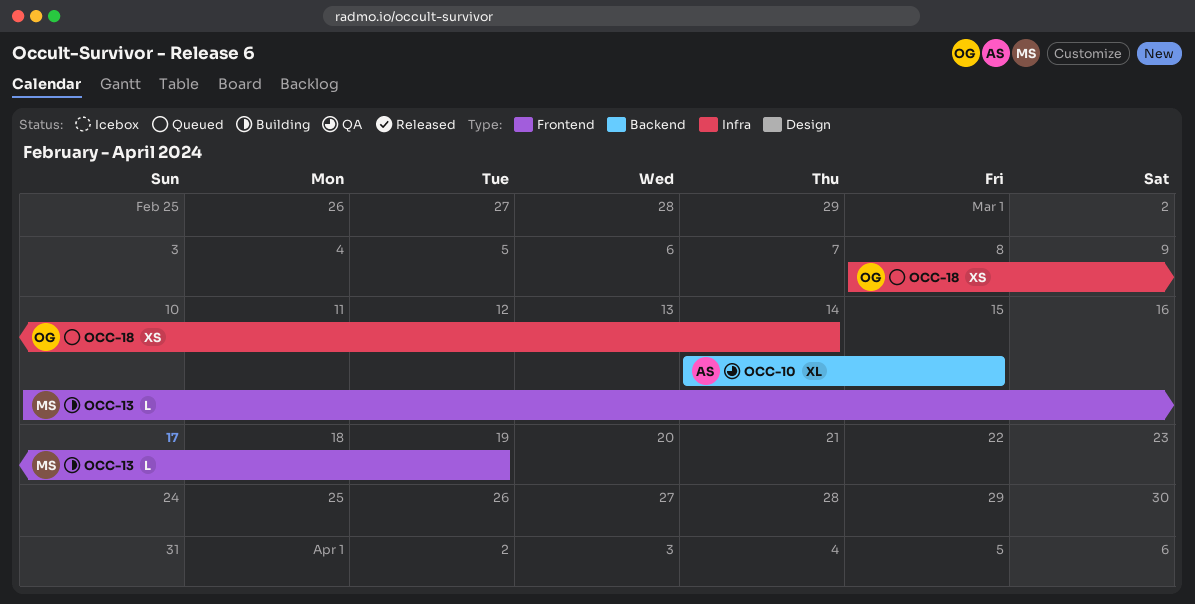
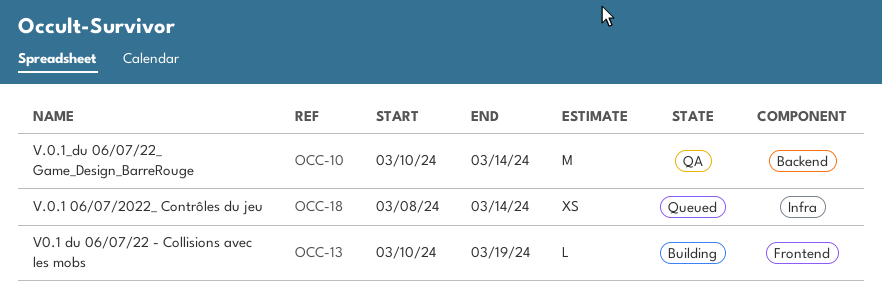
OCC-10, estimate: XL -> M
OCC-10, start: Mar 14 -> Mar 10
OCC-10, due: Mar 15 -> Mar 14

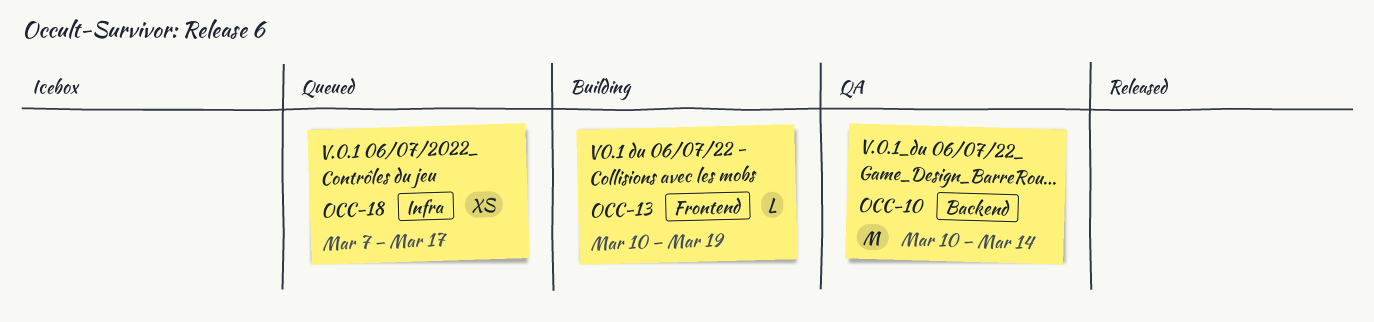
OCC-18, start: Mar 8 -> Mar 7
OCC-18, due: Mar 14 -> Mar 17

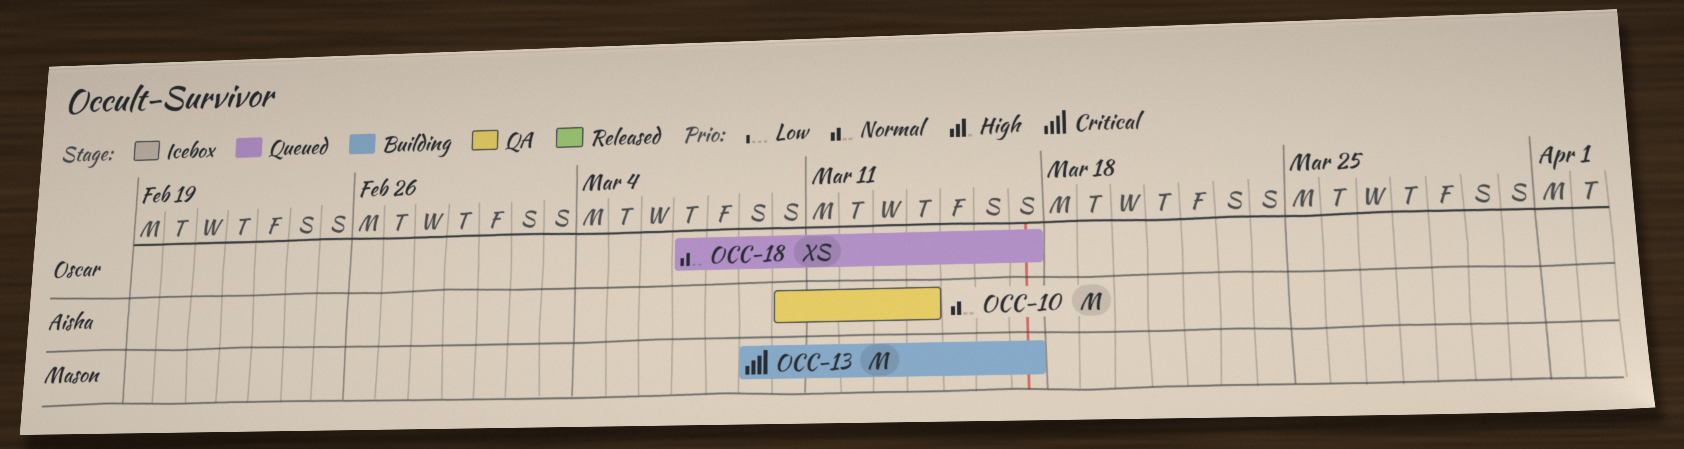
OCC-13, estimate: L -> M
OCC-13, start: Mar 10 -> Mar 9
OCC-13, due: Mar 19 -> Mar 17

